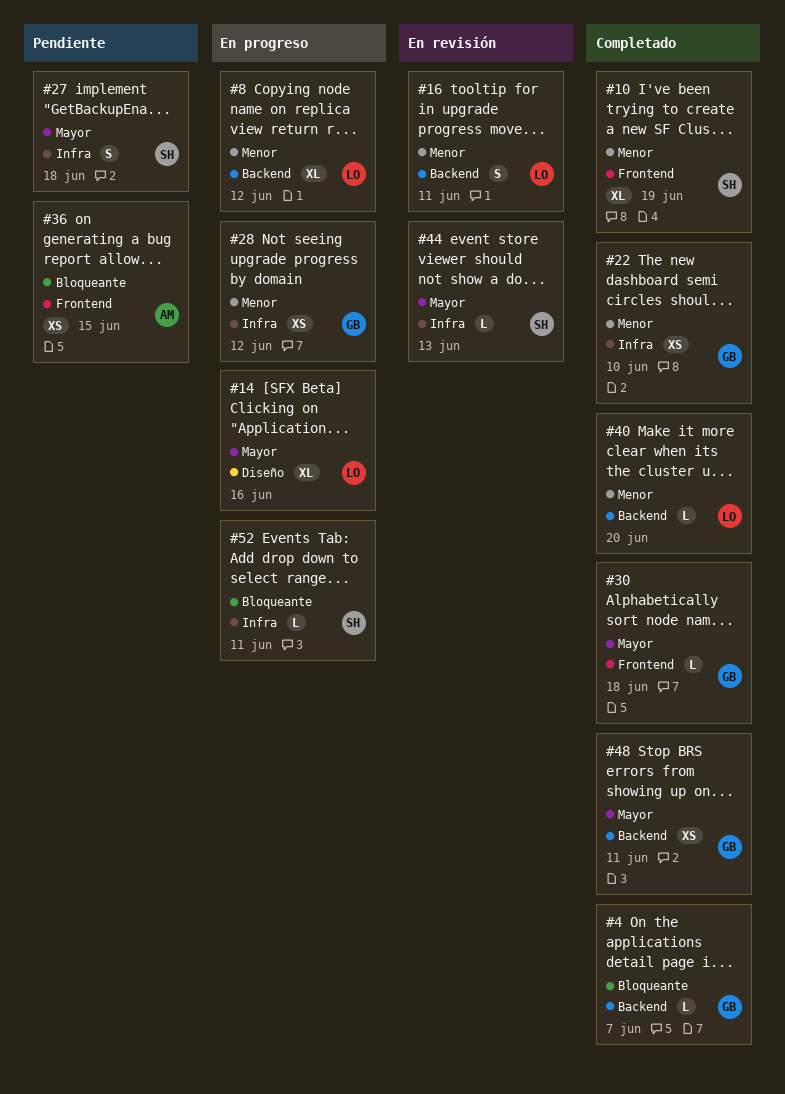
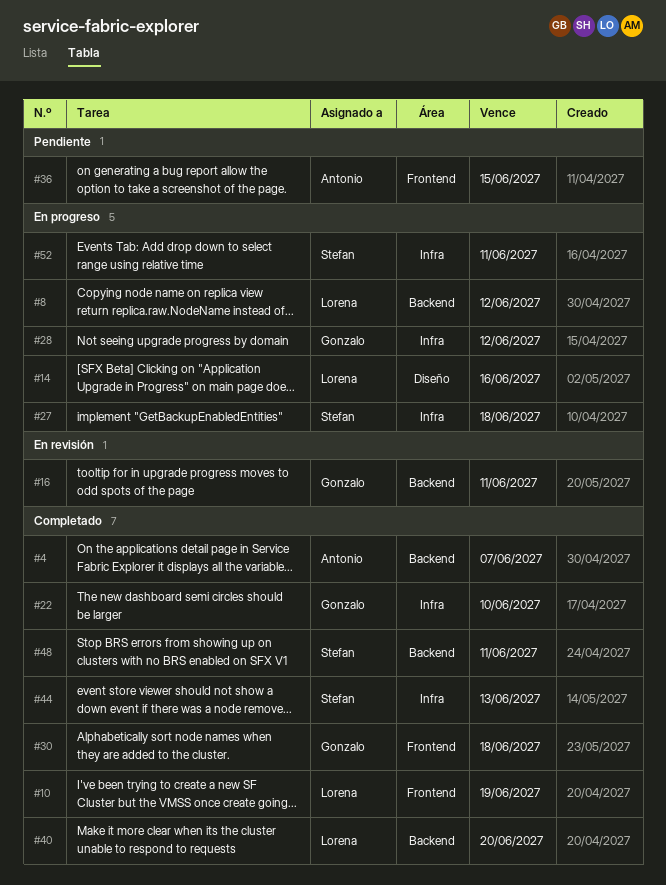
#4, owner: Gonzalo -> Antonio
#10, owner: Stefan -> Lorena
#16, owner: Lorena -> Gonzalo
#27, status: Pendiente -> En progreso
#44, status: En revisión -> Completado
#48, owner: Gonzalo -> Stefan

